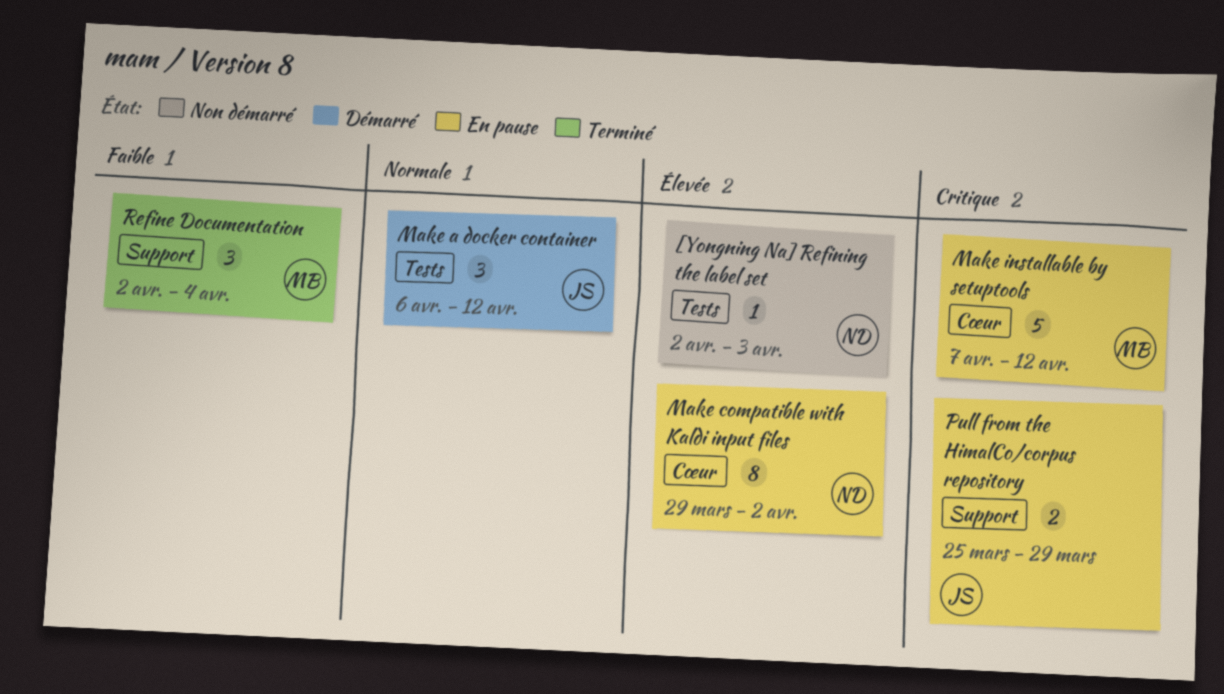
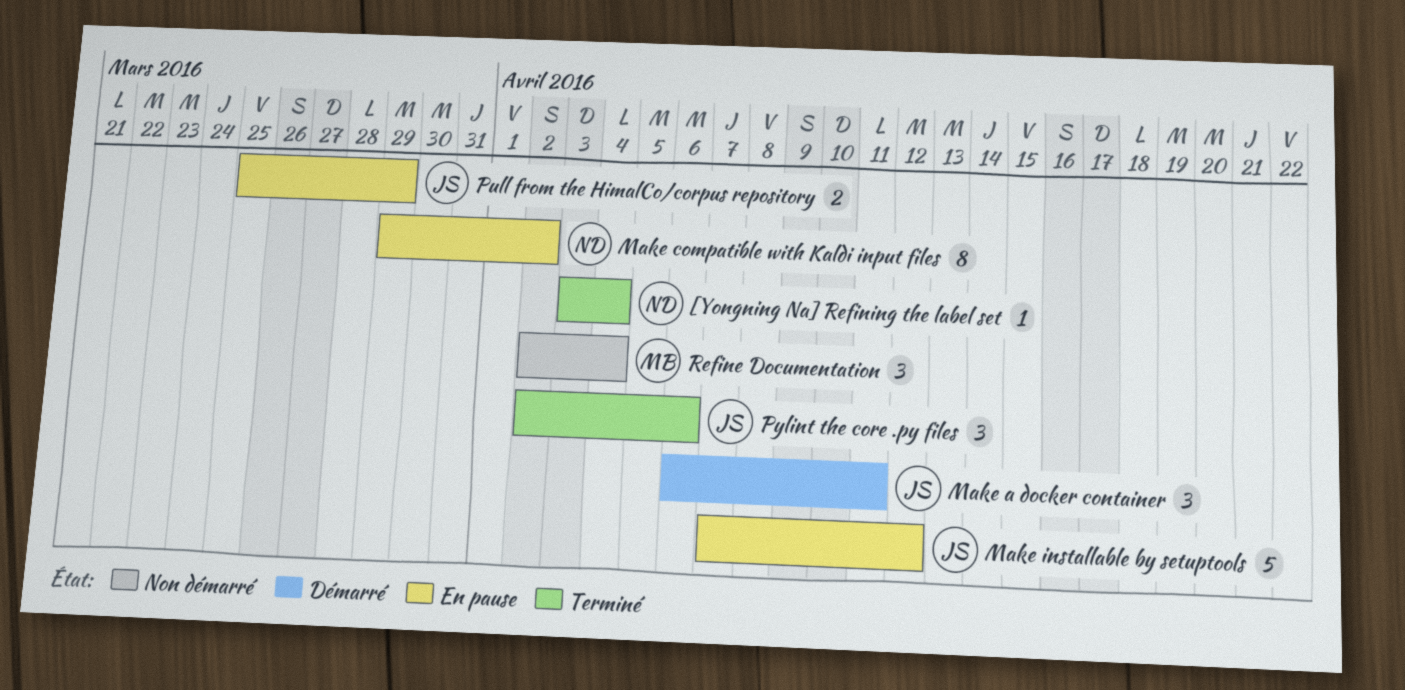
[Yongning Na] Refining the label set, status: Non démarré -> Terminé
[Yongning Na] Refining the label set, start: Apr 2 -> Apr 3
[Yongning Na] Refining the label set, due: Apr 3 -> Apr 4
Make a docker container, due: Apr 12 -> Apr 11
Make installable by setuptools, owner: MB -> JS
Pylint the core .py files: none -> present
Refine Documentation, status: Terminé -> Non démarré

